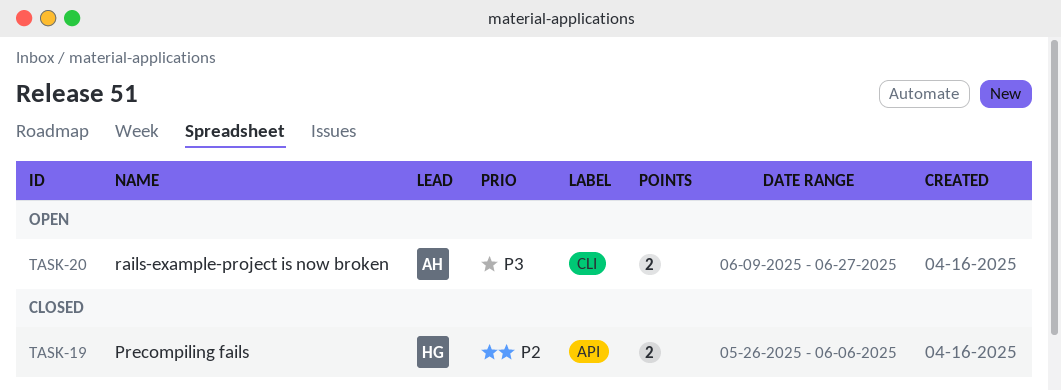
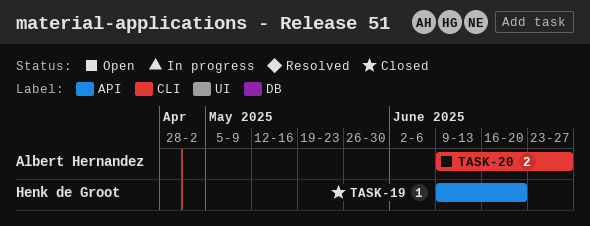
TASK-19, estimate: 2 -> 1
TASK-19, start: May 26 -> Jun 9
TASK-19, due: Jun 6 -> Jun 20

